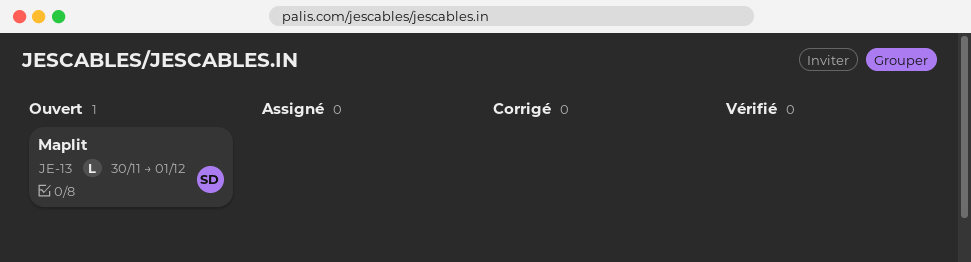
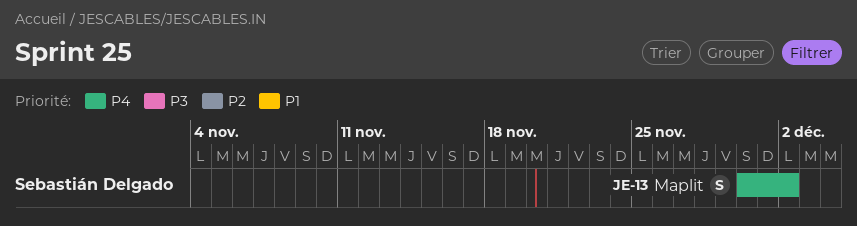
JE-13, estimate: L -> S
JE-13, due: Dec 1 -> Dec 2

